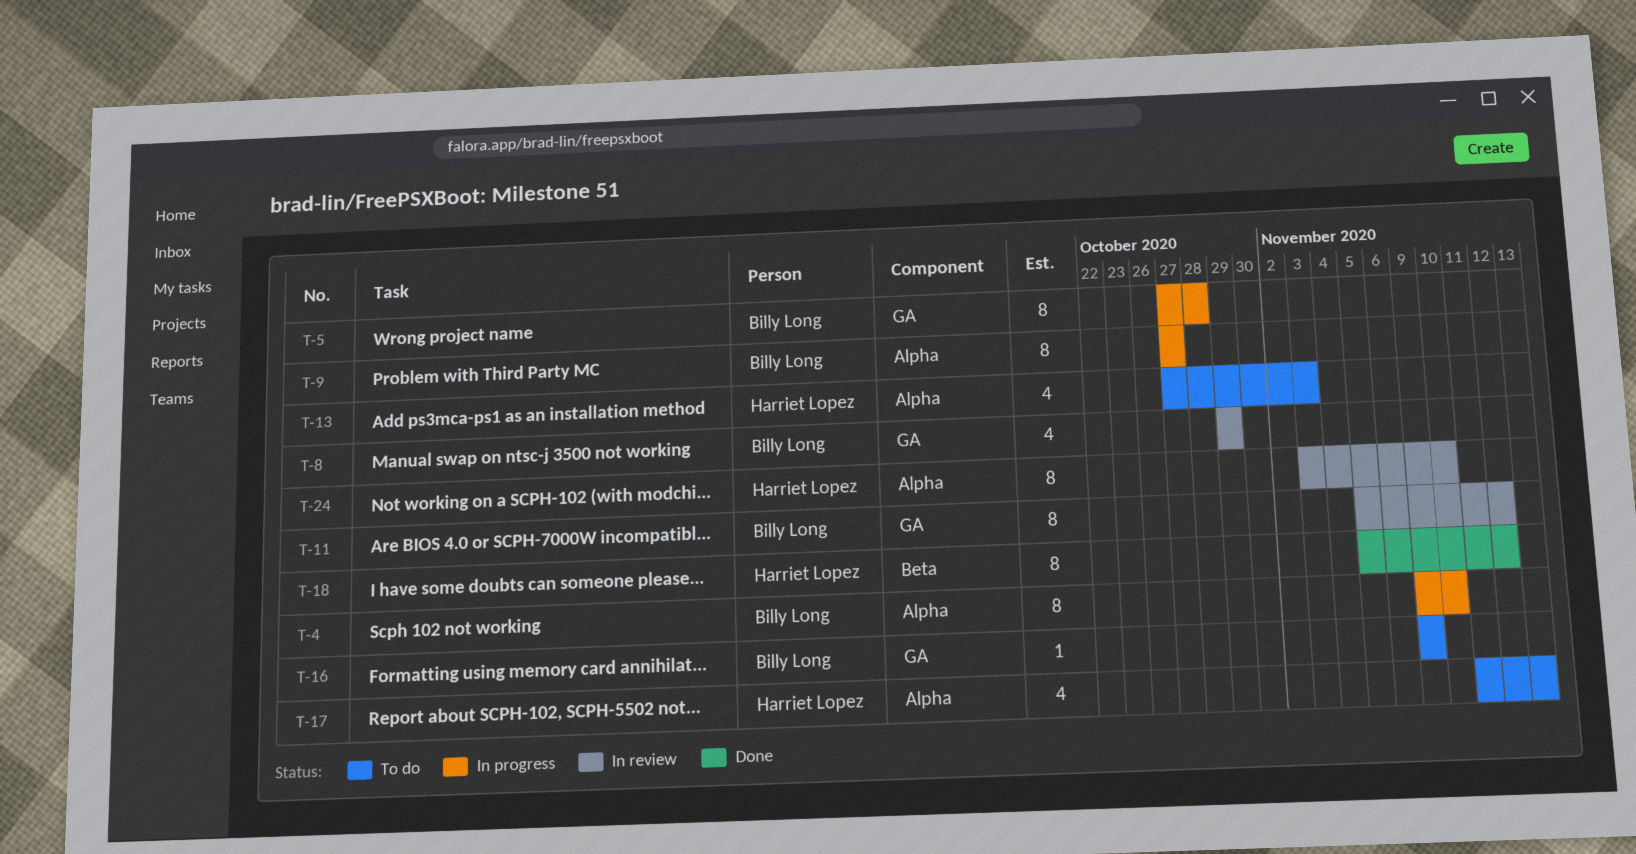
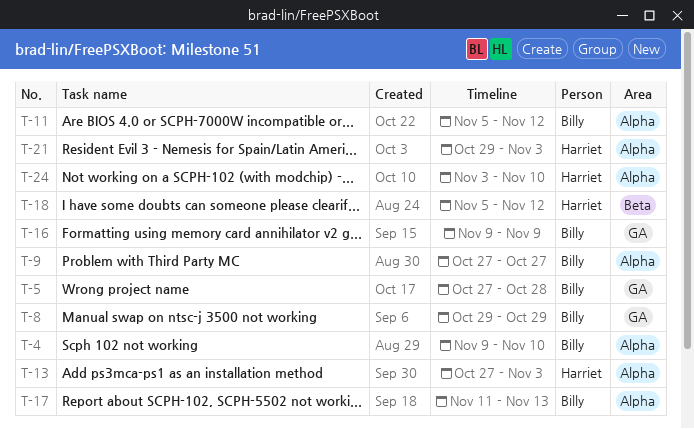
T-11, label: GA -> Alpha
T-17, owner: Harriet Lopez -> Billy Long
T-21: none -> present

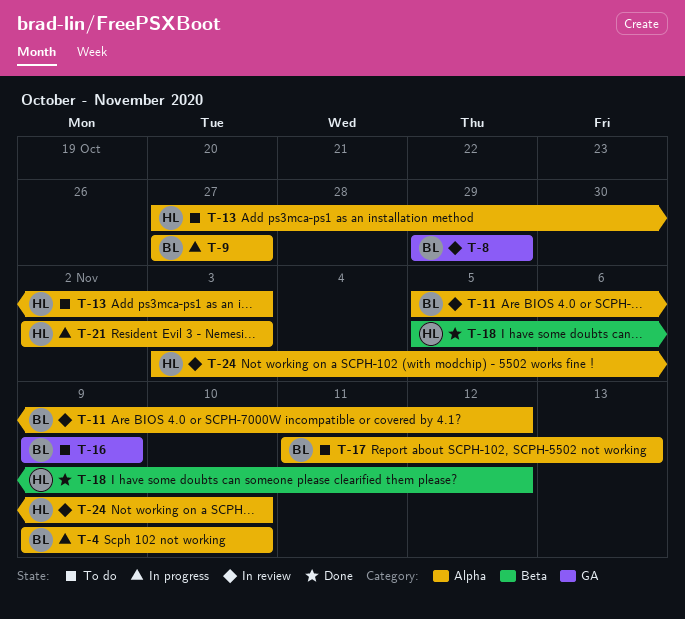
T-5: present -> none
T-21, start: Oct 29 -> Nov 2

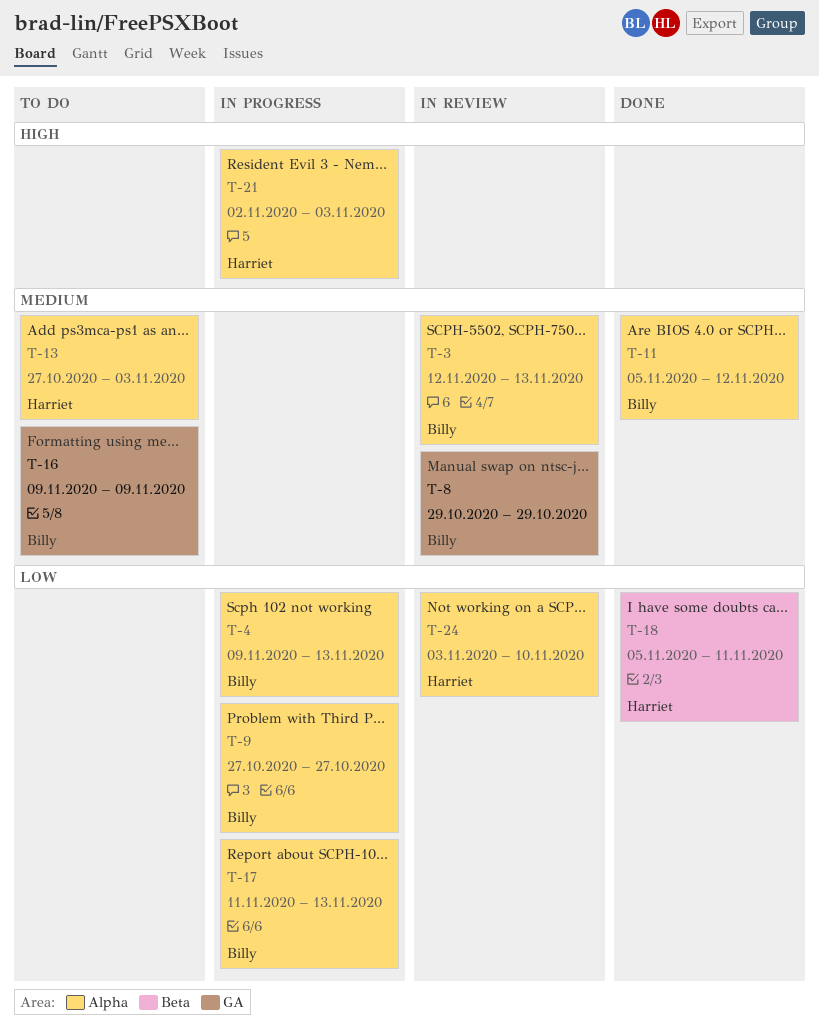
T-3: none -> present
T-4, due: Nov 10 -> Nov 13
T-11, status: In review -> Done
T-17, status: To do -> In progress
T-18, due: Nov 12 -> Nov 11

